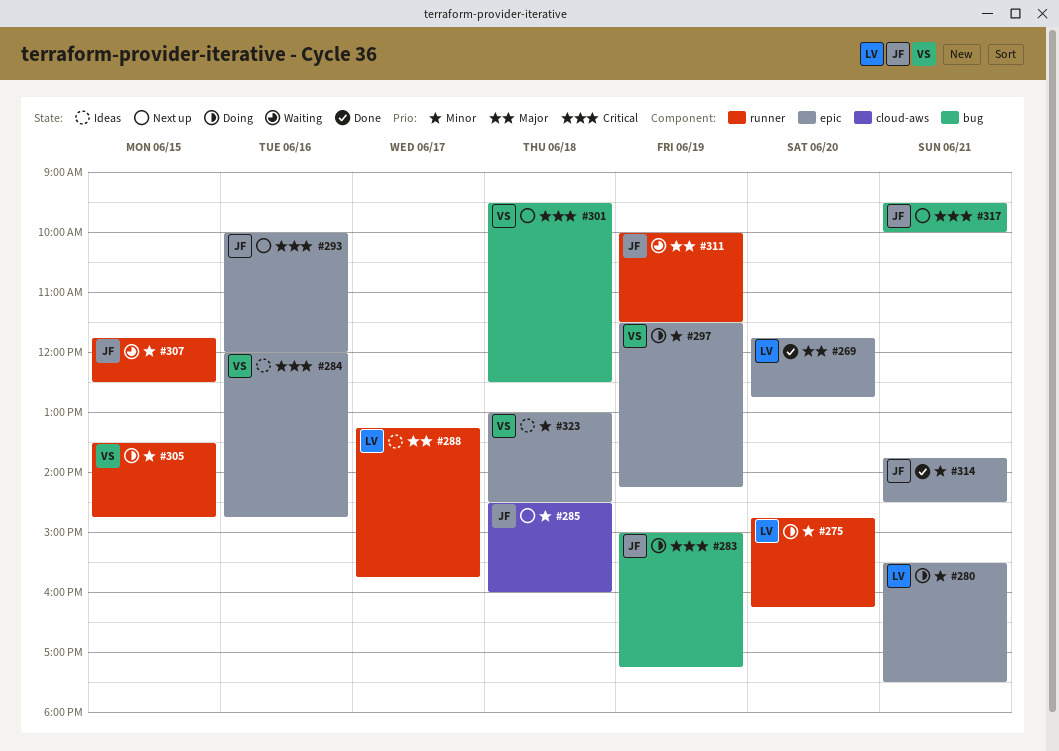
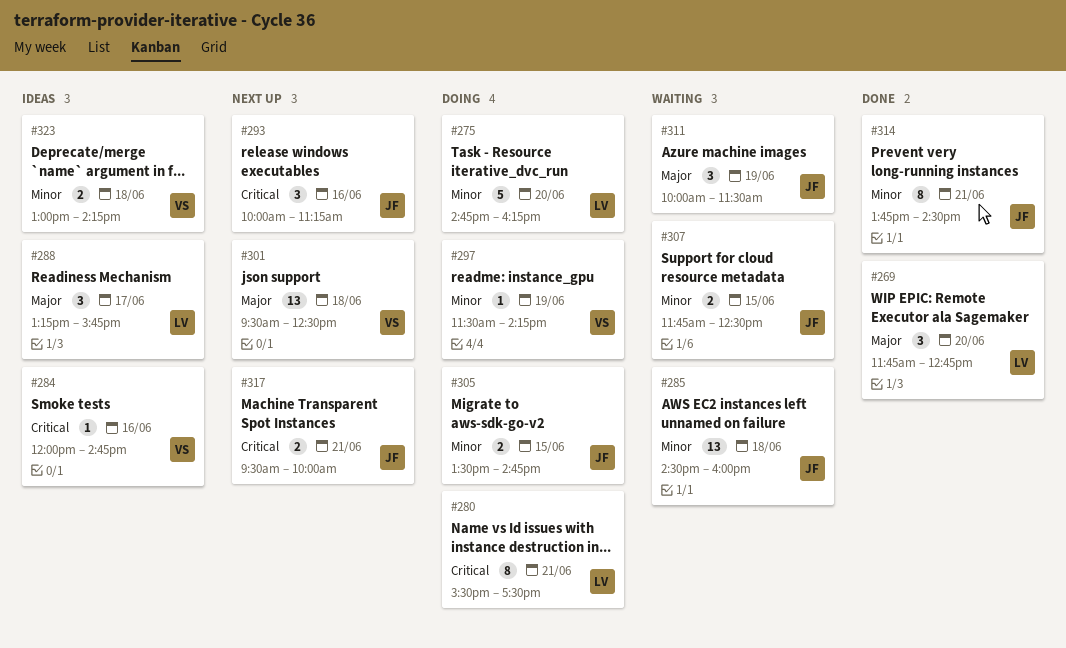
#280, priority: Minor -> Critical
#283: present -> none
#285, status: Next up -> Waiting
#293, ends: 12:00 -> 11:15
#301, priority: Critical -> Major
#305, owner: VS -> JF
#323, ends: 14:30 -> 14:15

